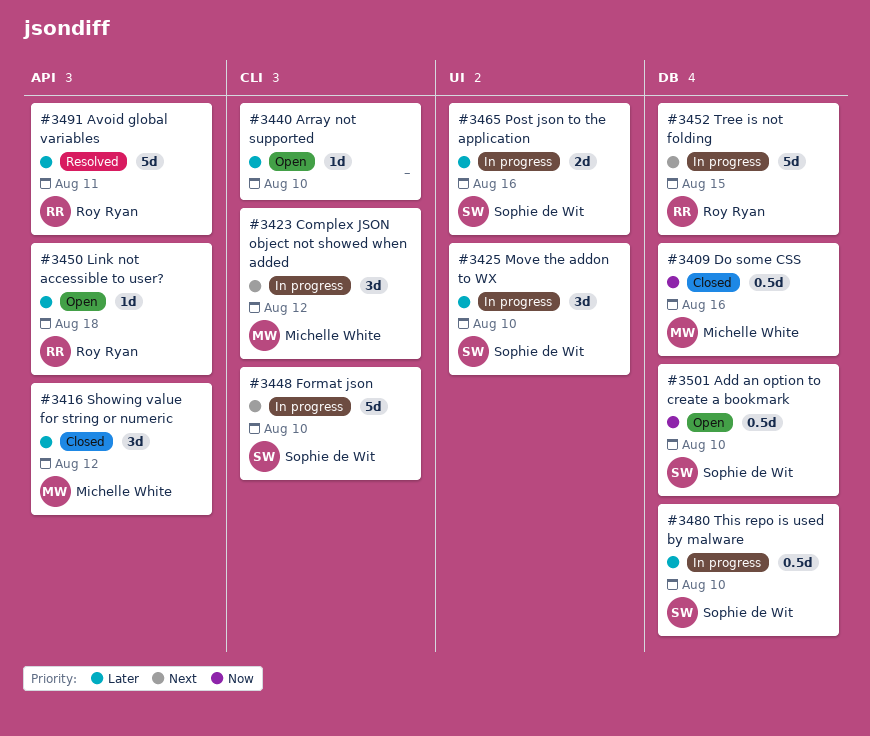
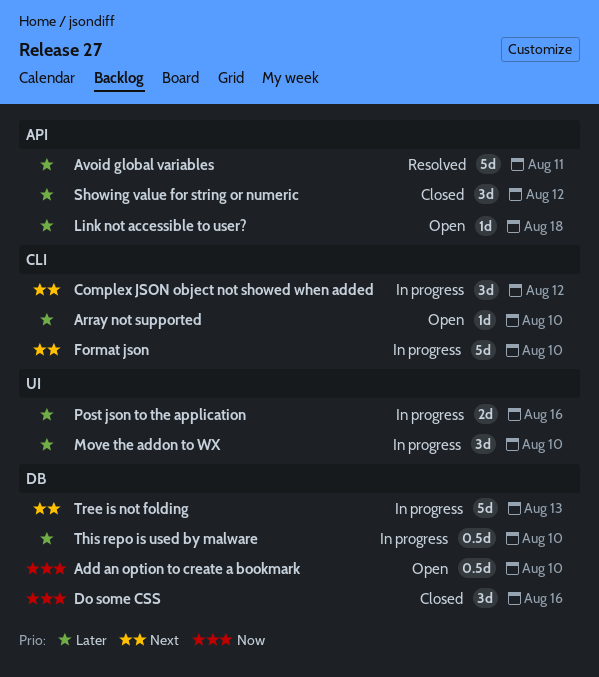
Do some CSS, estimate: 0.5d -> 3d
Tree is not folding, due: Aug 15 -> Aug 13

